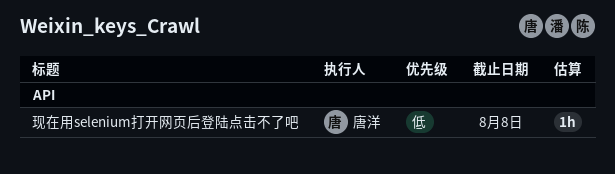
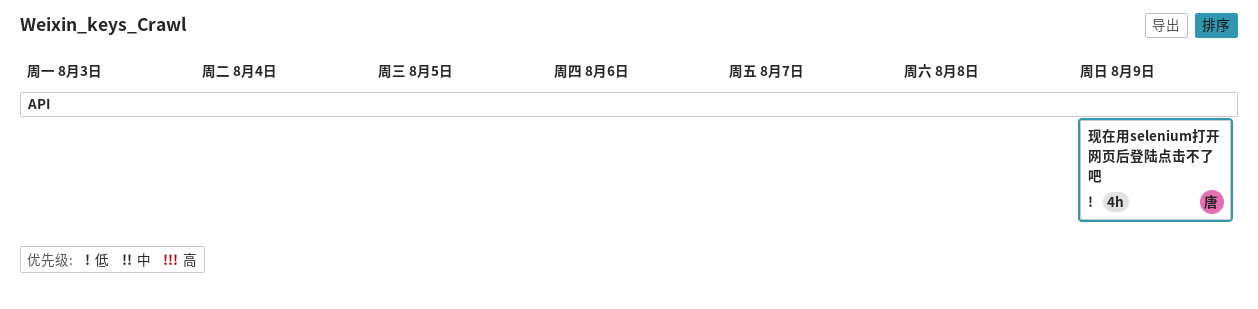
现在用selenium打开网页后登陆点击不了吧, estimate: 1h -> 4h
现在用selenium打开网页后登陆点击不了吧, due: Aug 8 -> Aug 9

